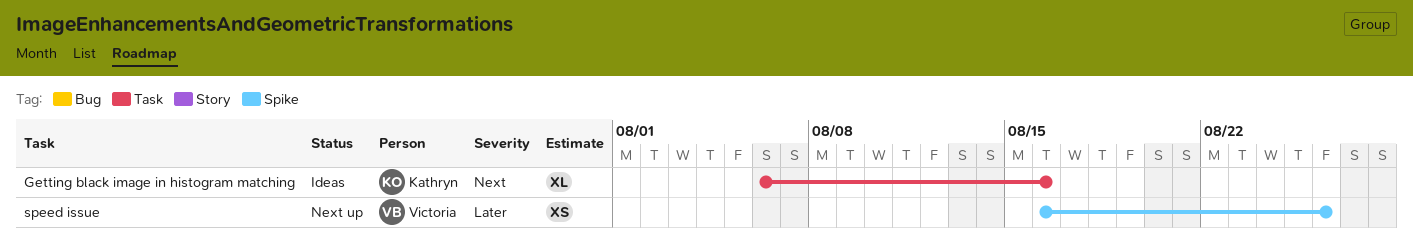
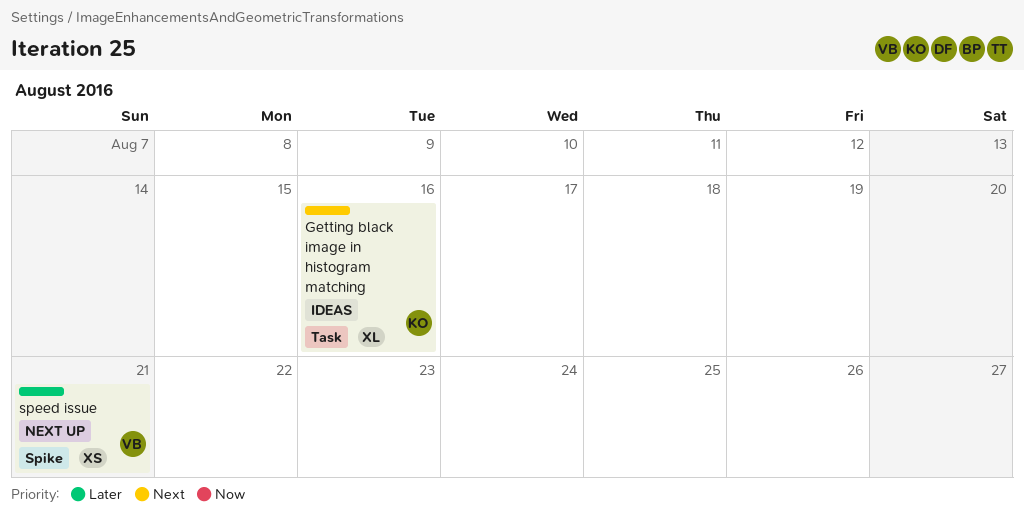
speed issue, due: Aug 26 -> Aug 21

